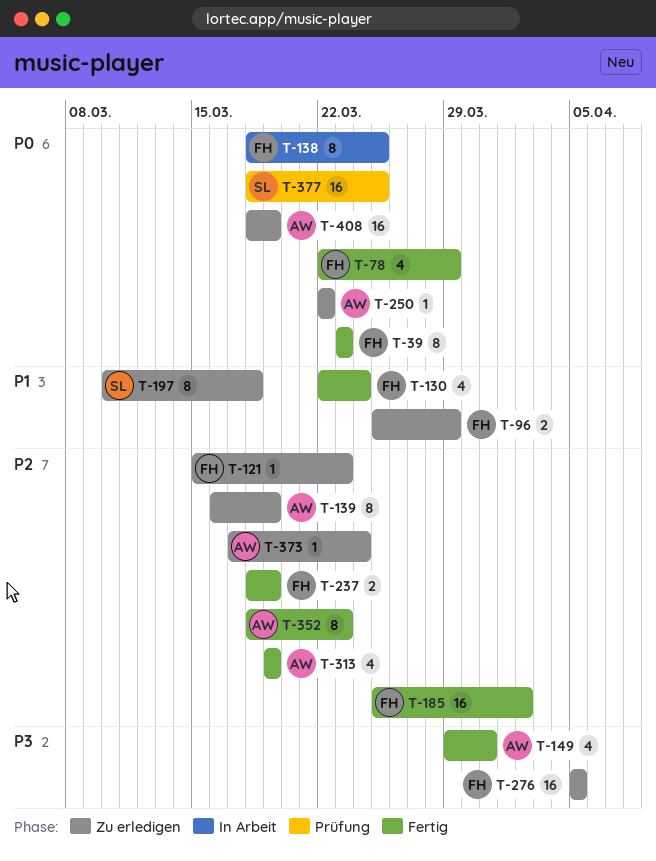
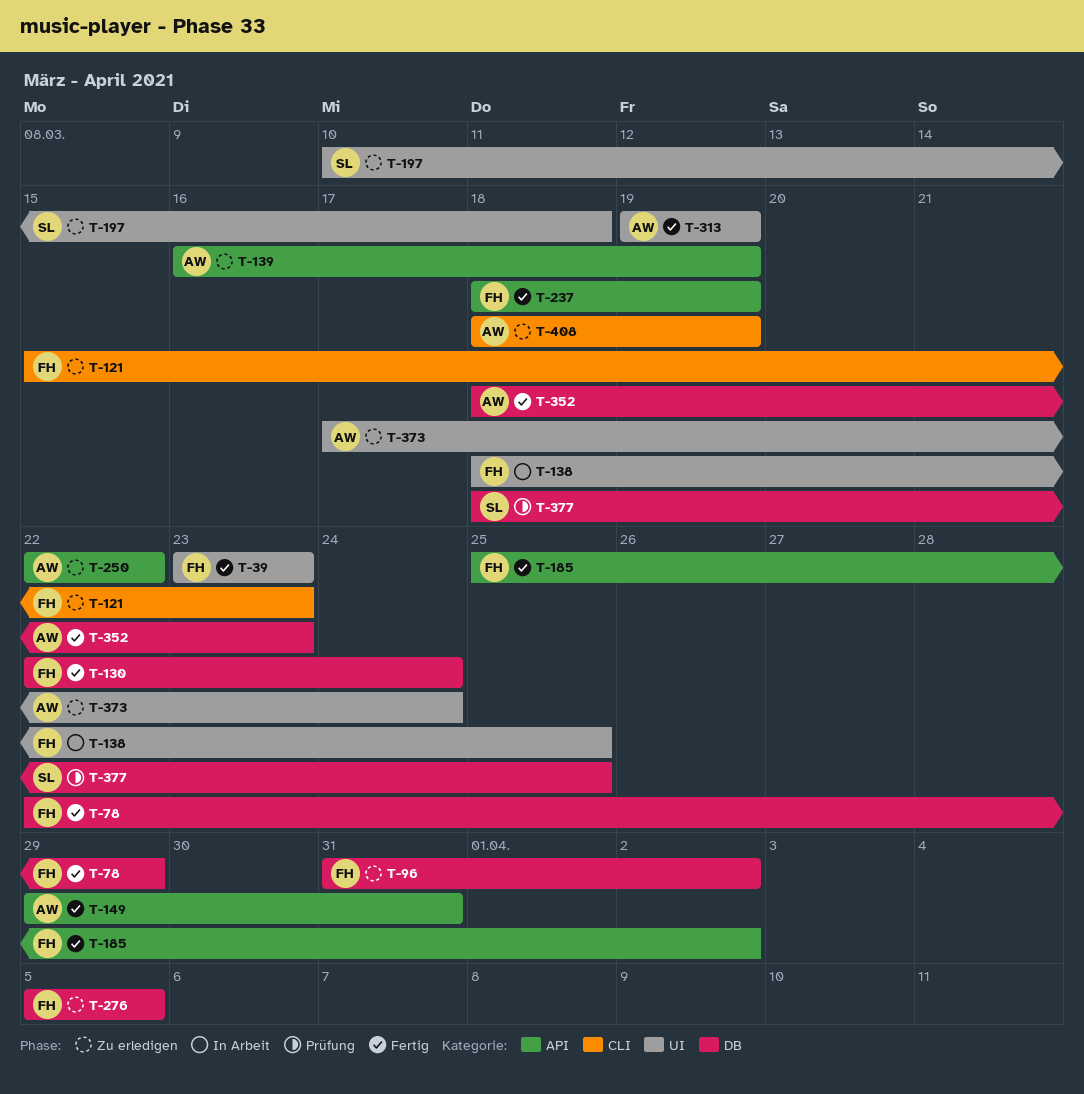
T-96, start: Mar 25 -> Mar 31
T-96, due: Mar 29 -> Apr 2

